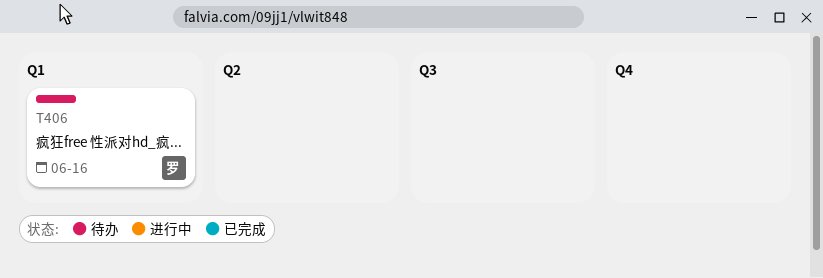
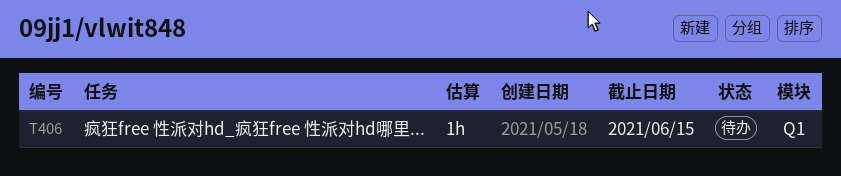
T406, due: Jun 16 -> Jun 15

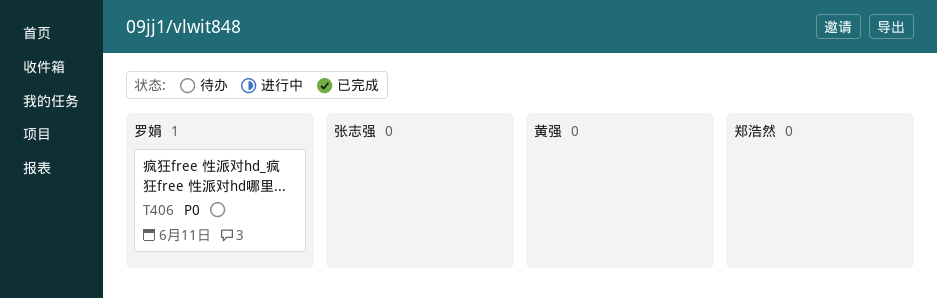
T406, due: Jun 15 -> Jun 11

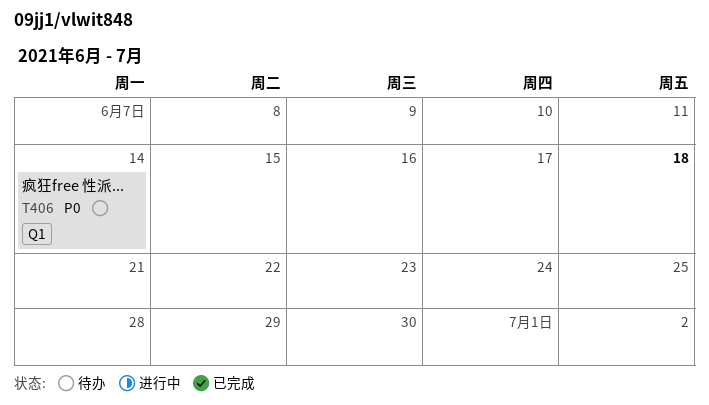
T406, due: Jun 11 -> Jun 14

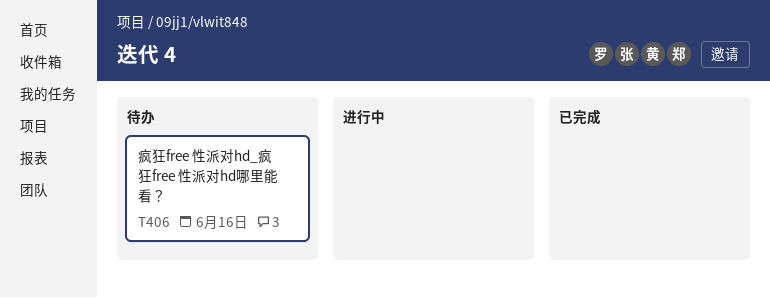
T406, due: Jun 14 -> Jun 16

